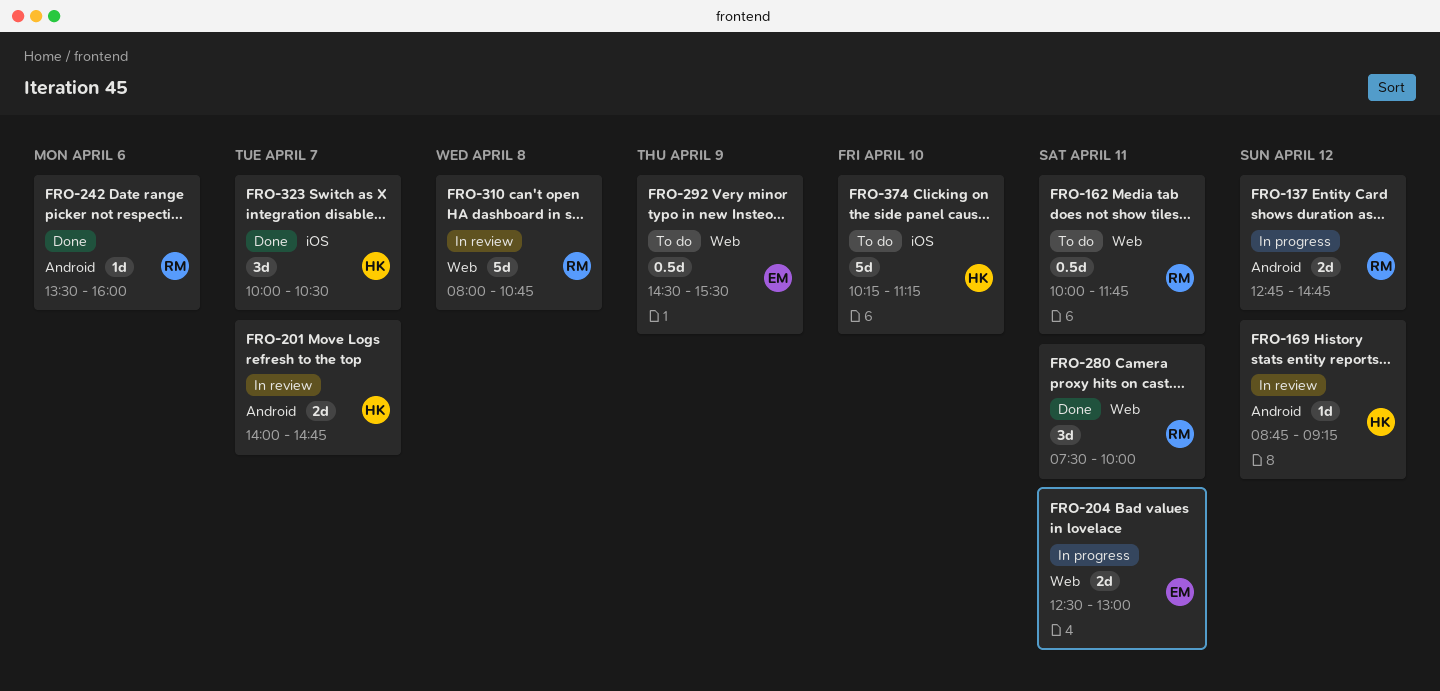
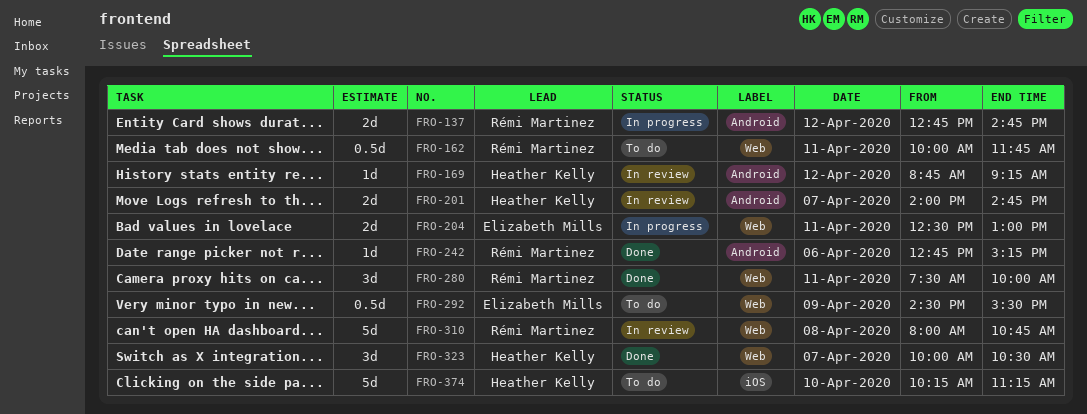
FRO-242, begins: 13:30 -> 12:45
FRO-242, ends: 16:00 -> 15:15
FRO-323, label: iOS -> Web

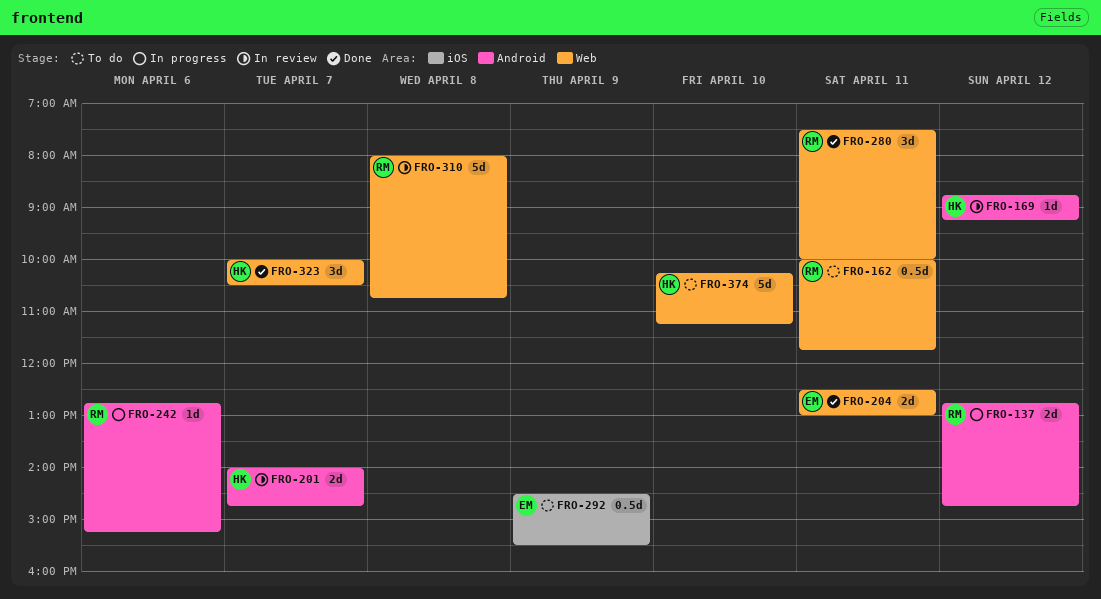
FRO-204, status: In progress -> Done
FRO-242, status: Done -> In progress
FRO-292, label: Web -> iOS
FRO-374, label: iOS -> Web

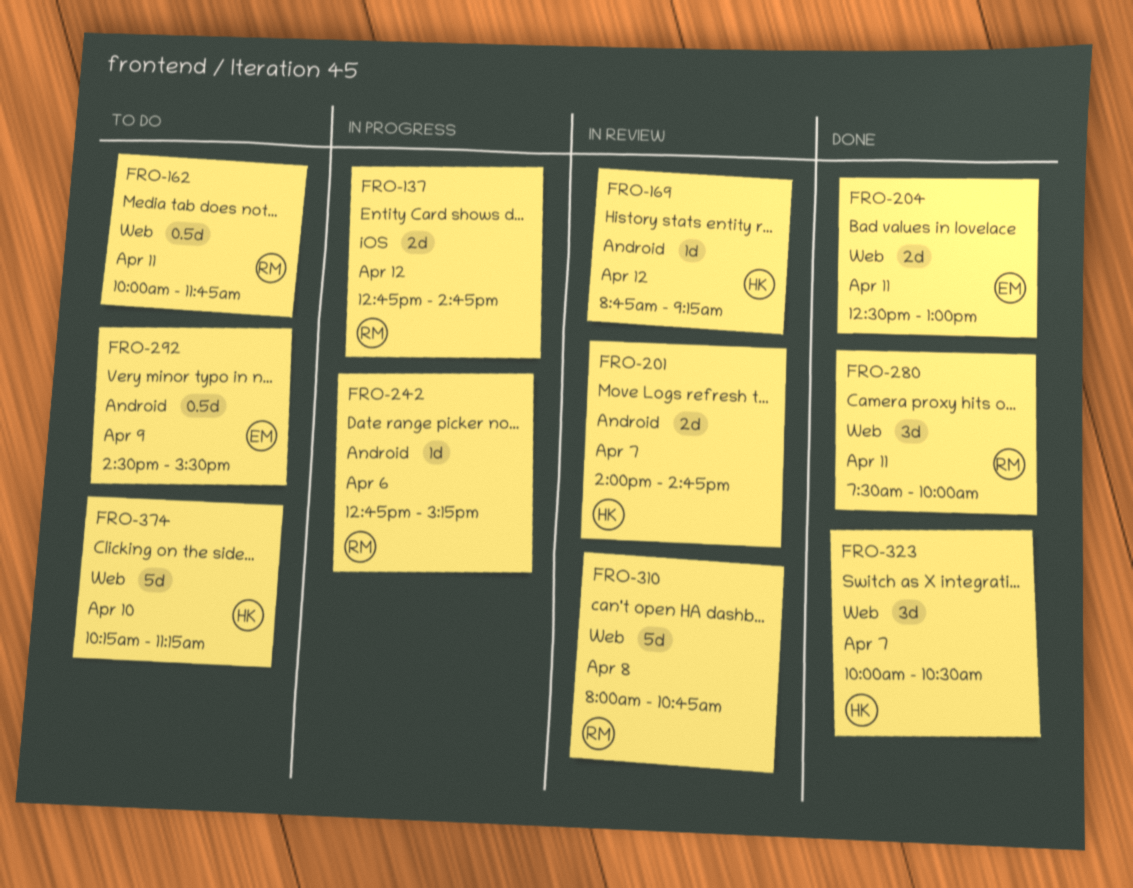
FRO-137, label: Android -> iOS
FRO-292, label: iOS -> Android

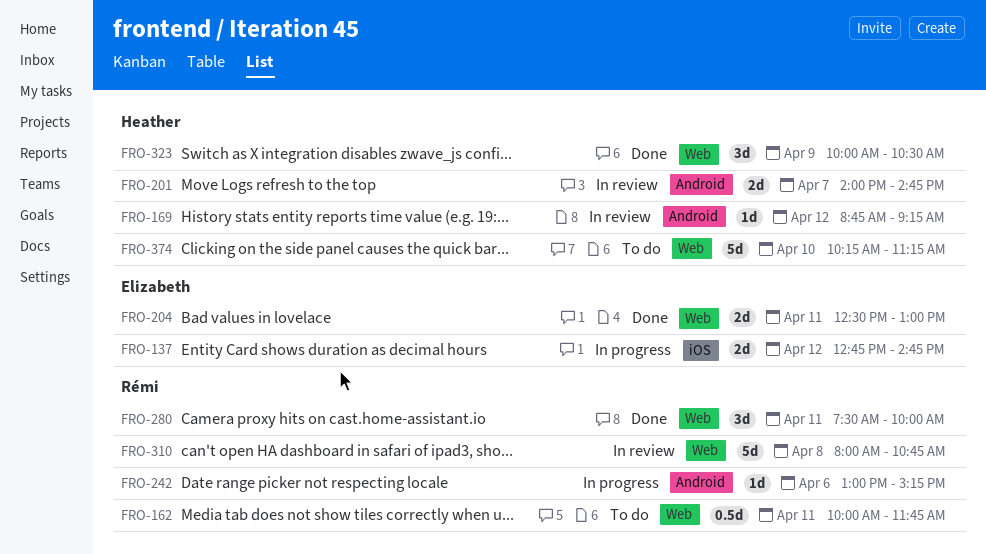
FRO-137, owner: Rémi -> Elizabeth
FRO-242, begins: 12:45 -> 13:00
FRO-292: present -> none
FRO-323, day: Apr 7 -> Apr 9

